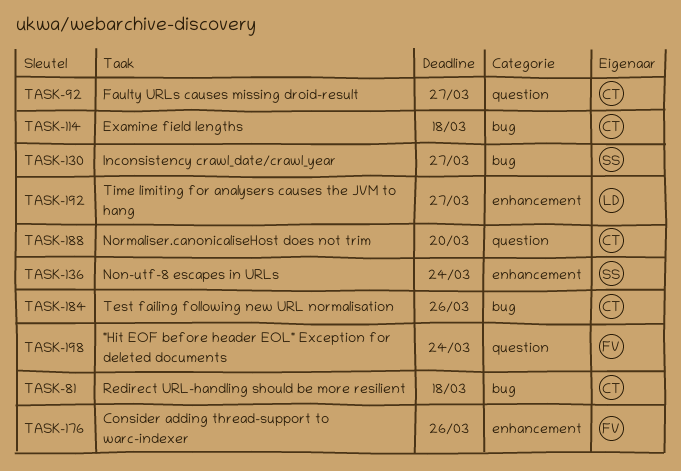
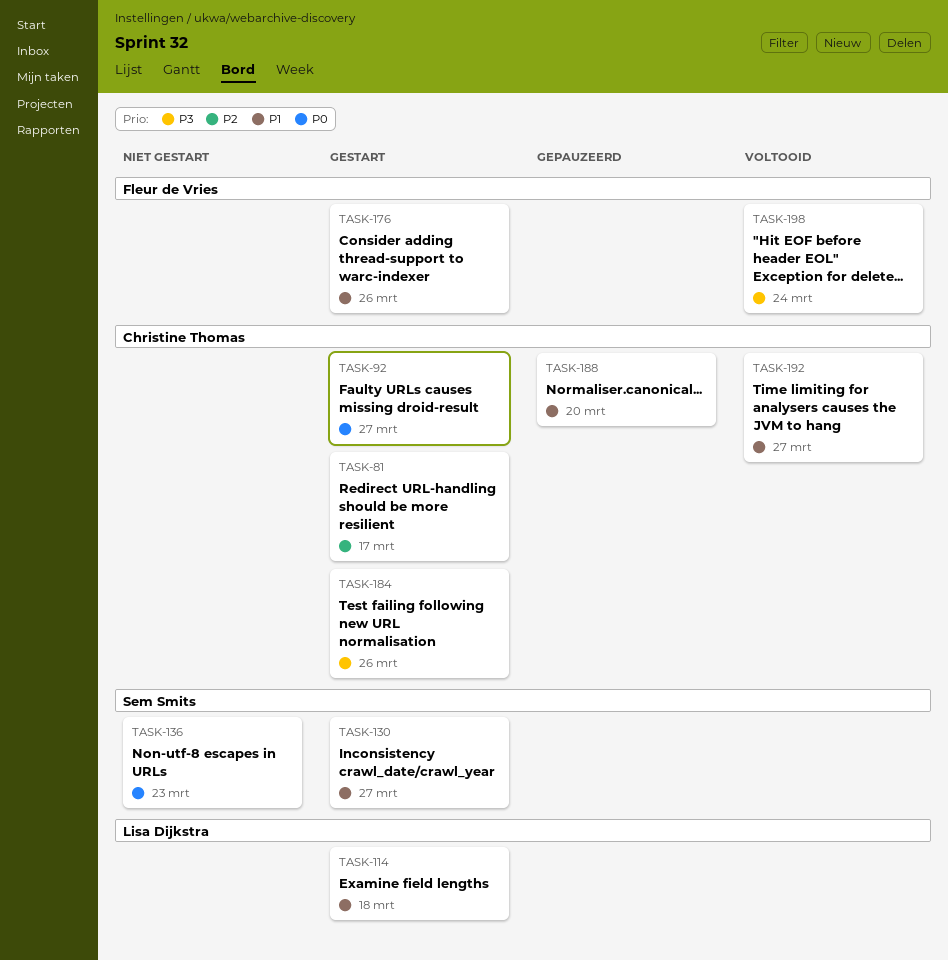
TASK-81, due: Mar 18 -> Mar 17
TASK-114, owner: Christine Thomas -> Lisa Dijkstra
TASK-136, due: Mar 24 -> Mar 23
TASK-192, owner: Lisa Dijkstra -> Christine Thomas

